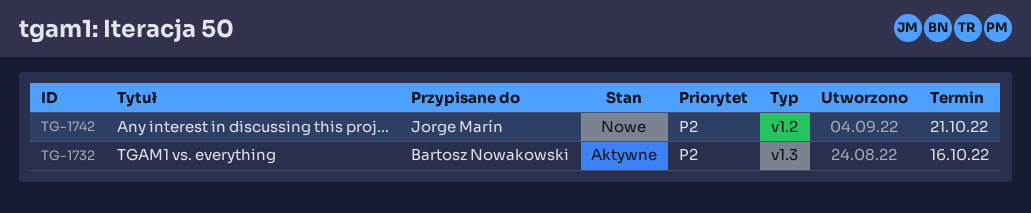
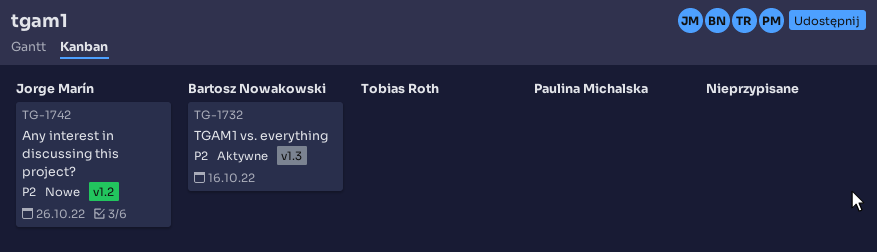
TG-1742, due: Oct 21 -> Oct 26

